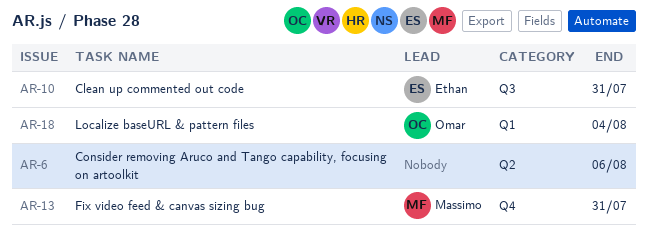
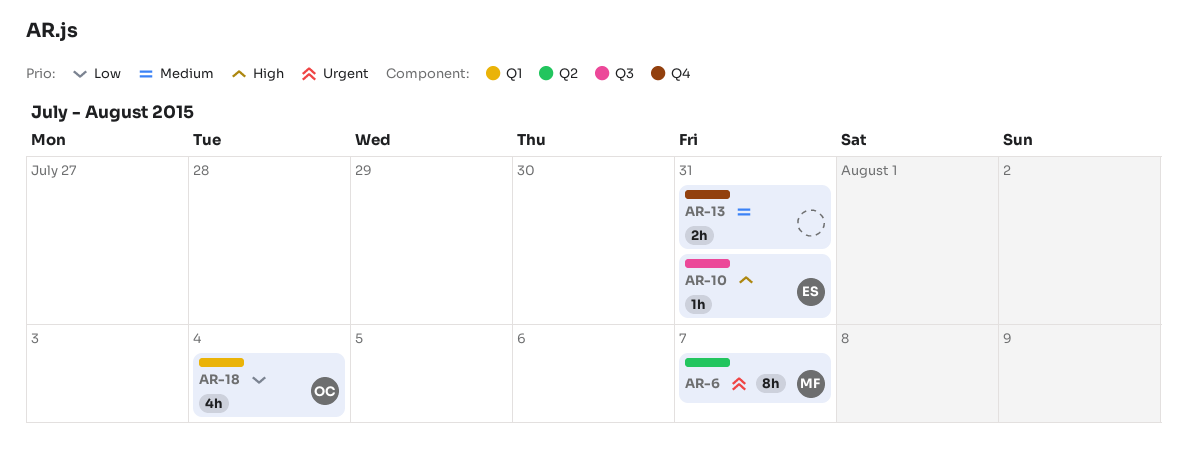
AR-6, owner: none -> Massimo
AR-6, due: Aug 6 -> Aug 7
AR-13, owner: Massimo -> none

